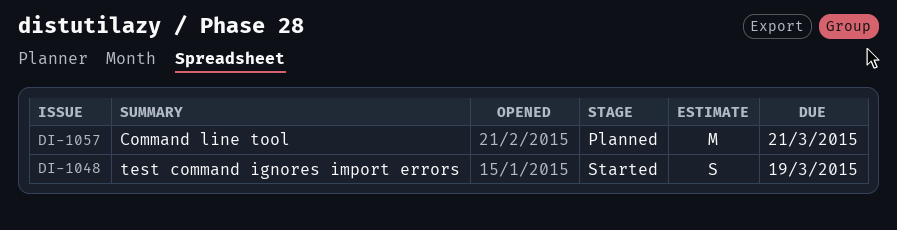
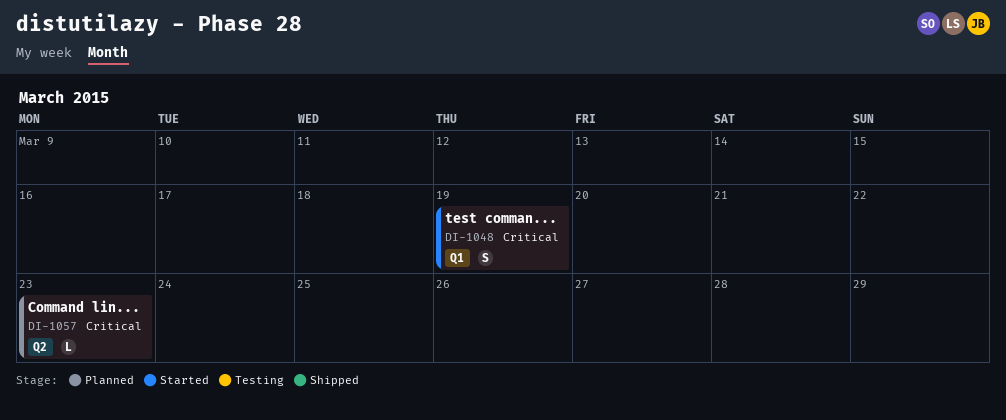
DI-1057, estimate: M -> L
DI-1057, due: Mar 21 -> Mar 23

